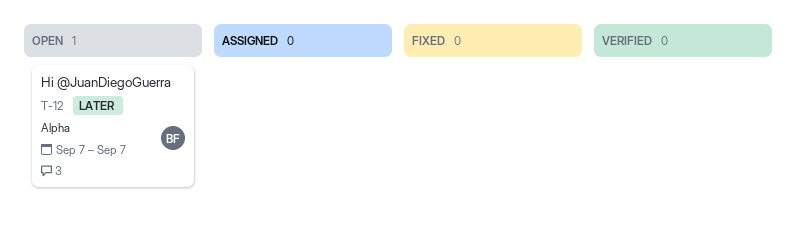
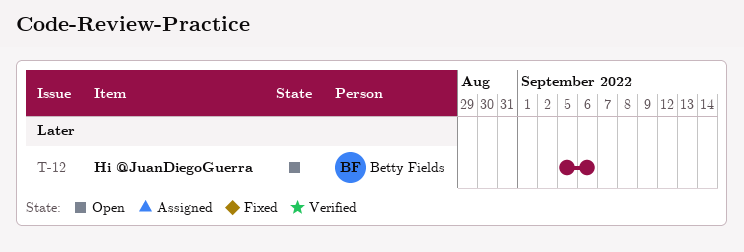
T-12, start: Sep 7 -> Sep 5
T-12, due: Sep 7 -> Sep 6

